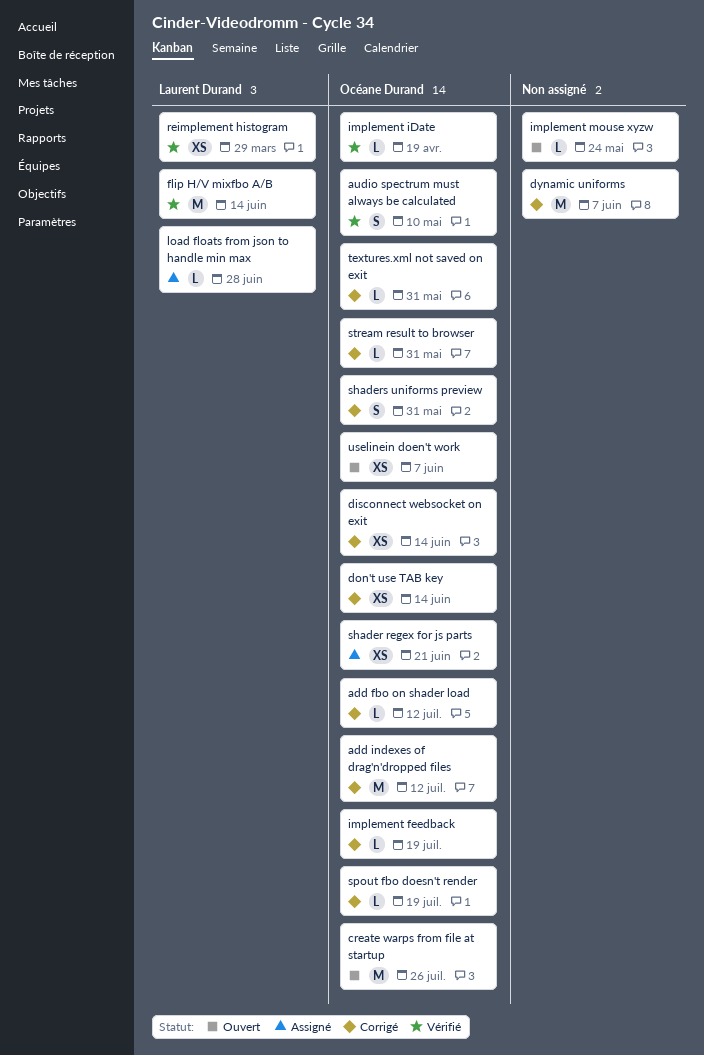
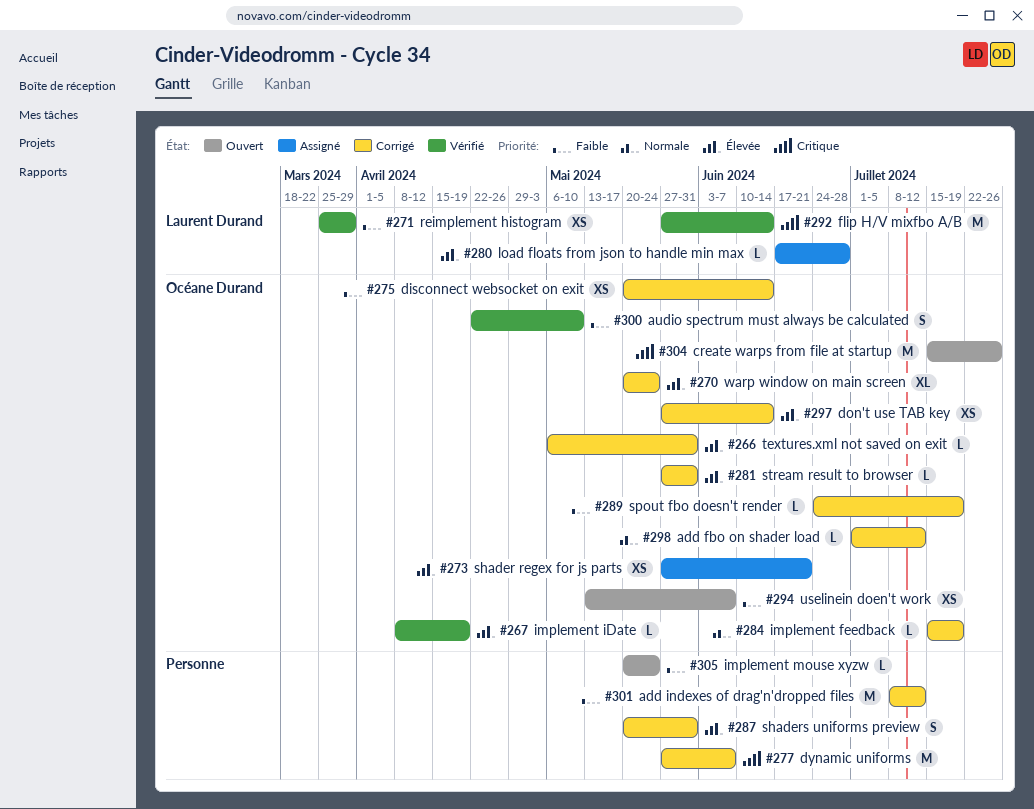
add indexes of drag'n'dropped files, owner: Océane Durand -> none
shaders uniforms preview, owner: Océane Durand -> none
warp window on main screen: none -> present

